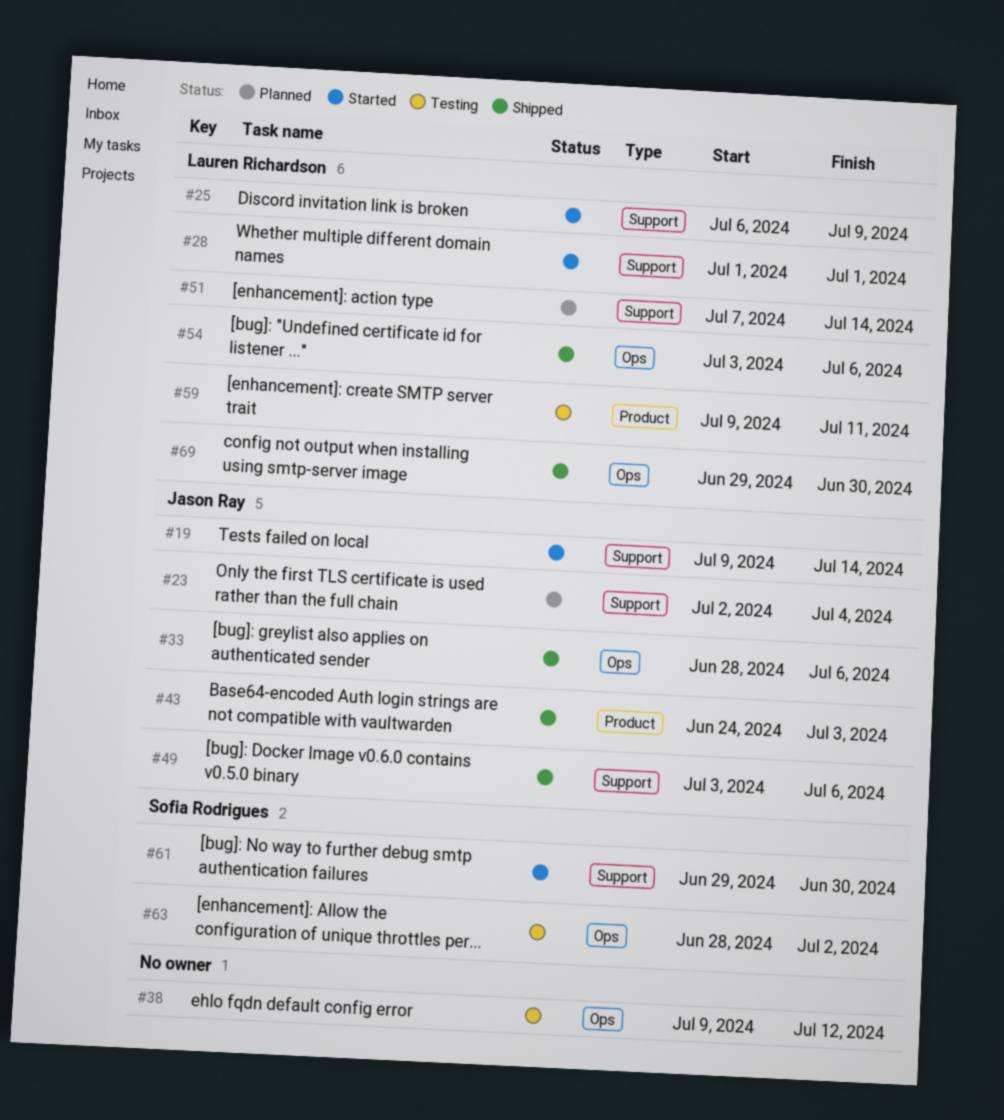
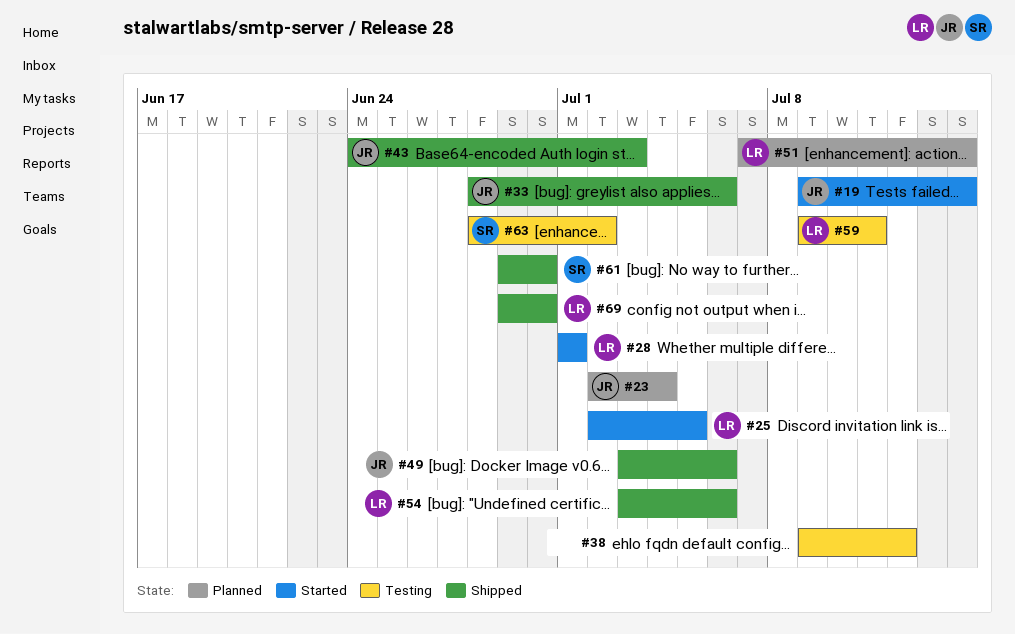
#25, start: Jul 6 -> Jul 2
#25, due: Jul 9 -> Jul 5
#61, status: Started -> Shipped

